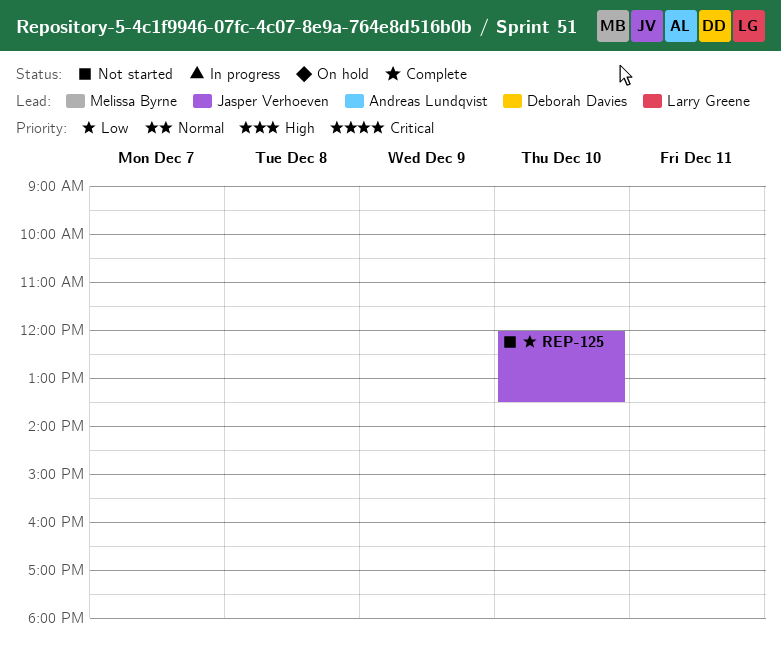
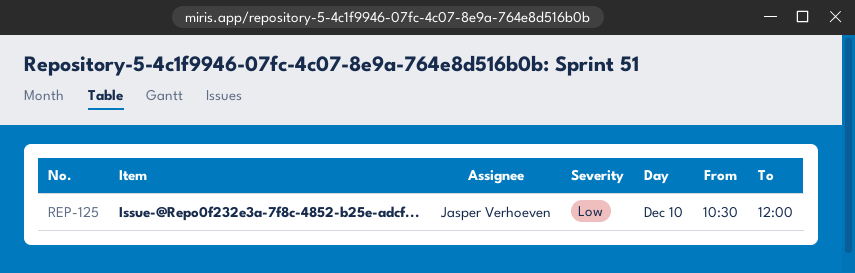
REP-125, begins: 12:00 -> 10:30
REP-125, ends: 13:30 -> 12:00

